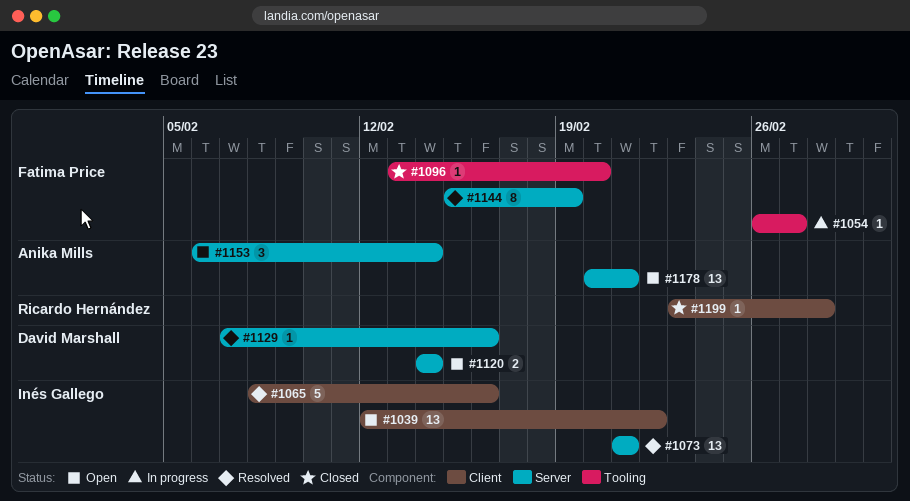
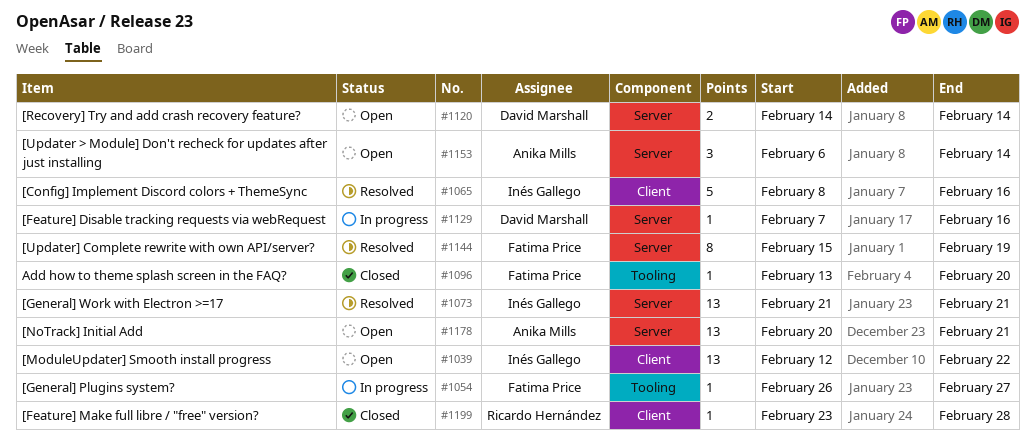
#1129, status: Resolved -> In progress

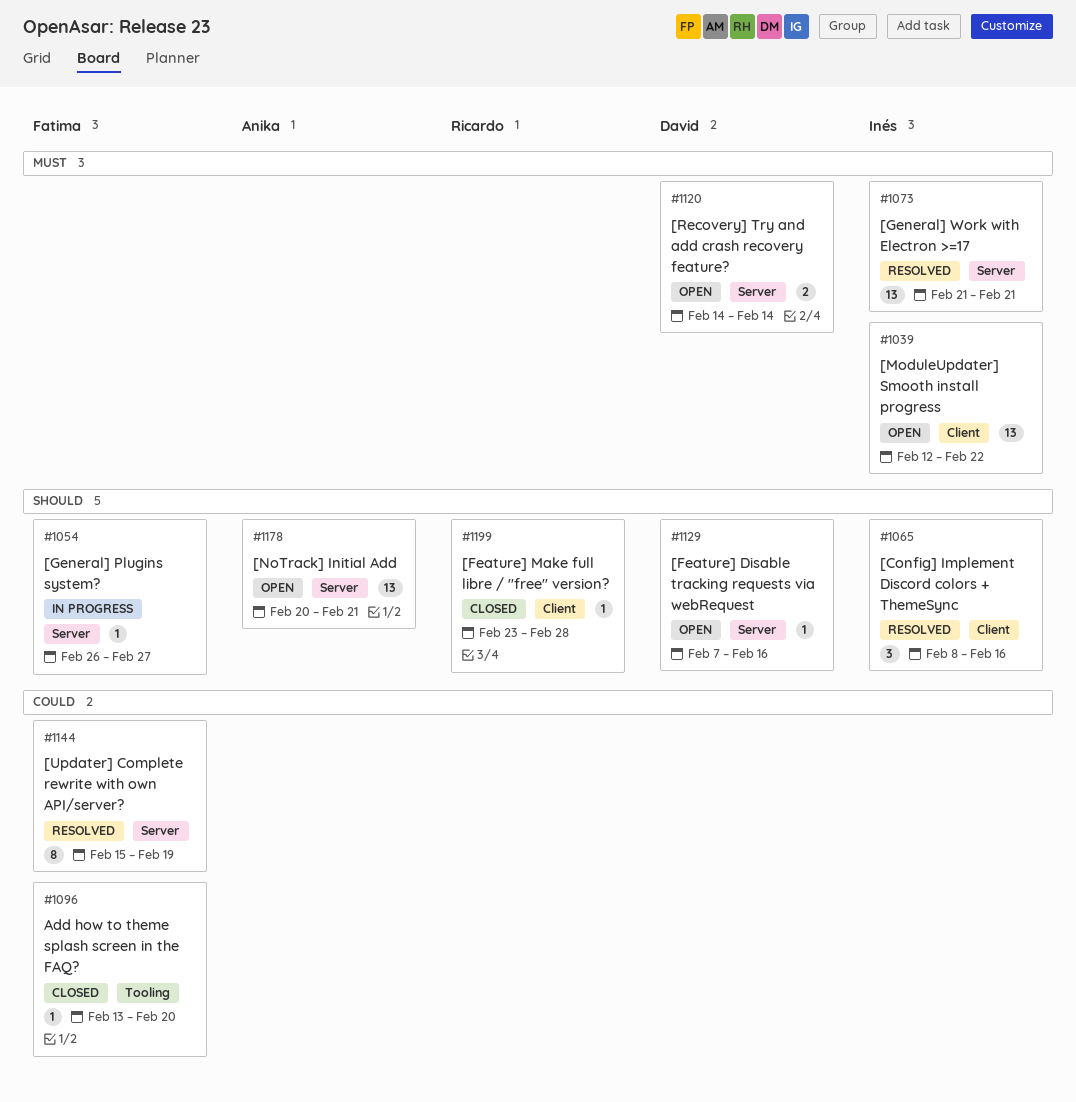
#1054, label: Tooling -> Server
#1065, estimate: 5 -> 3
#1129, status: In progress -> Open
#1153: present -> none

